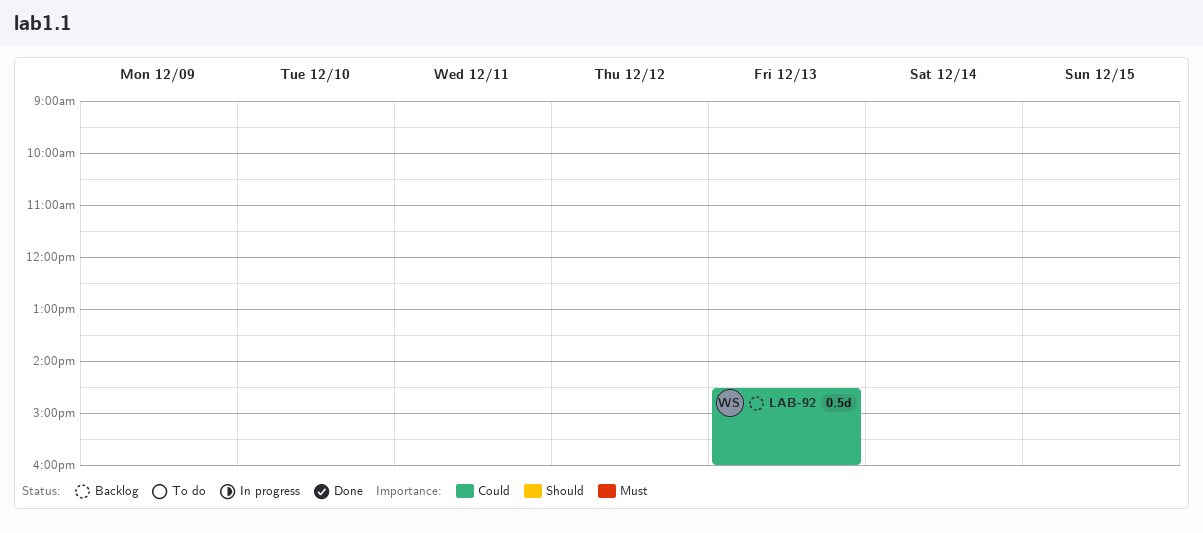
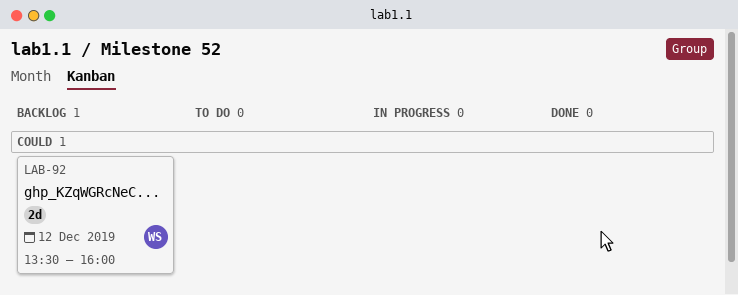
LAB-92, estimate: 0.5d -> 2d
LAB-92, day: Dec 13 -> Dec 12
LAB-92, begins: 14:30 -> 13:30

